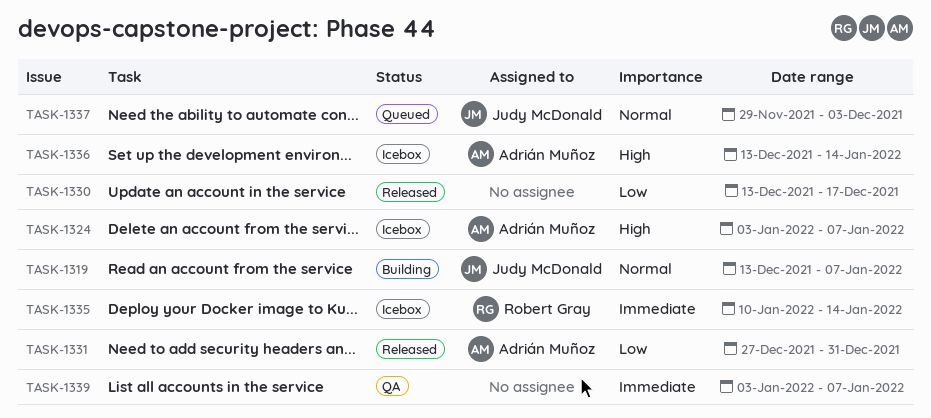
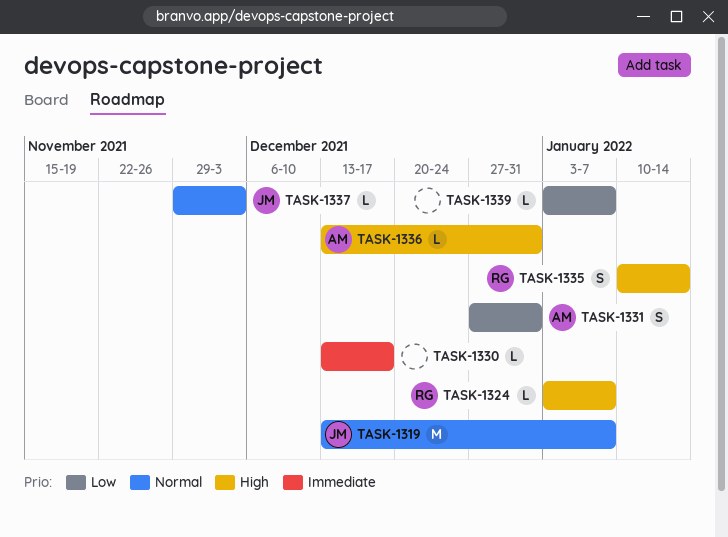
TASK-1324, owner: Adrián Muñoz -> Robert Gray
TASK-1330, priority: Low -> Immediate
TASK-1335, priority: Immediate -> High
TASK-1336, due: Jan 14 -> Dec 31
TASK-1339, priority: Immediate -> Low

